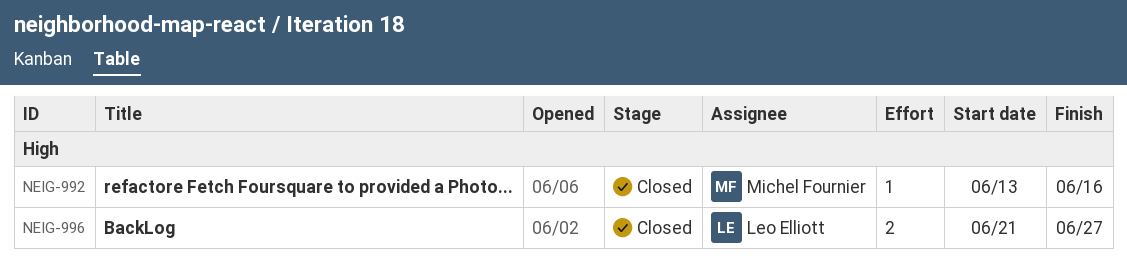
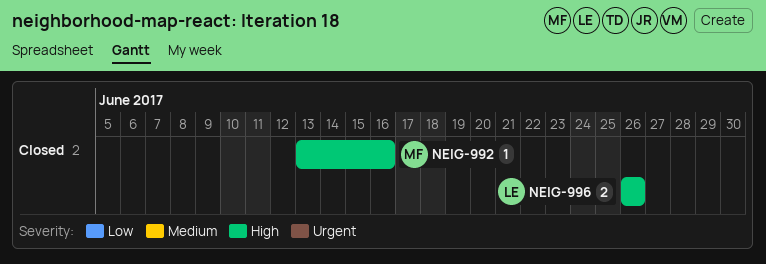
NEIG-996, start: Jun 21 -> Jun 26
NEIG-996, due: Jun 27 -> Jun 26

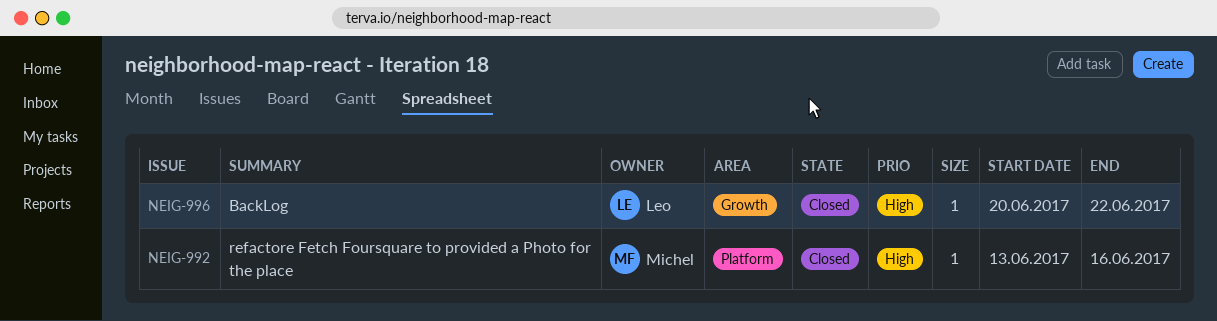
NEIG-996, estimate: 2 -> 1
NEIG-996, start: Jun 26 -> Jun 20
NEIG-996, due: Jun 26 -> Jun 22

